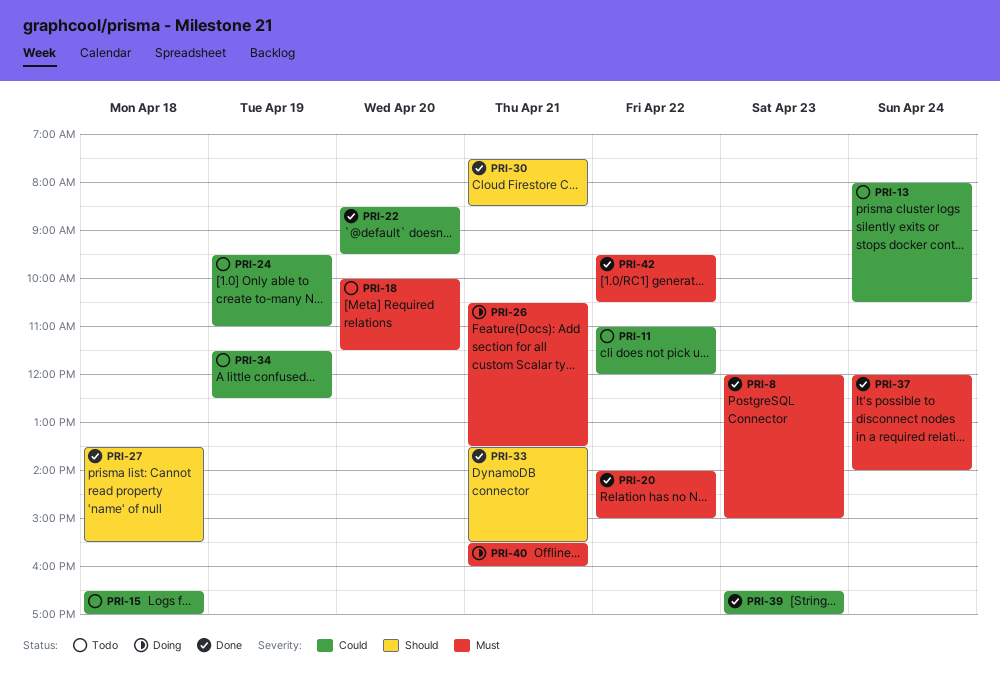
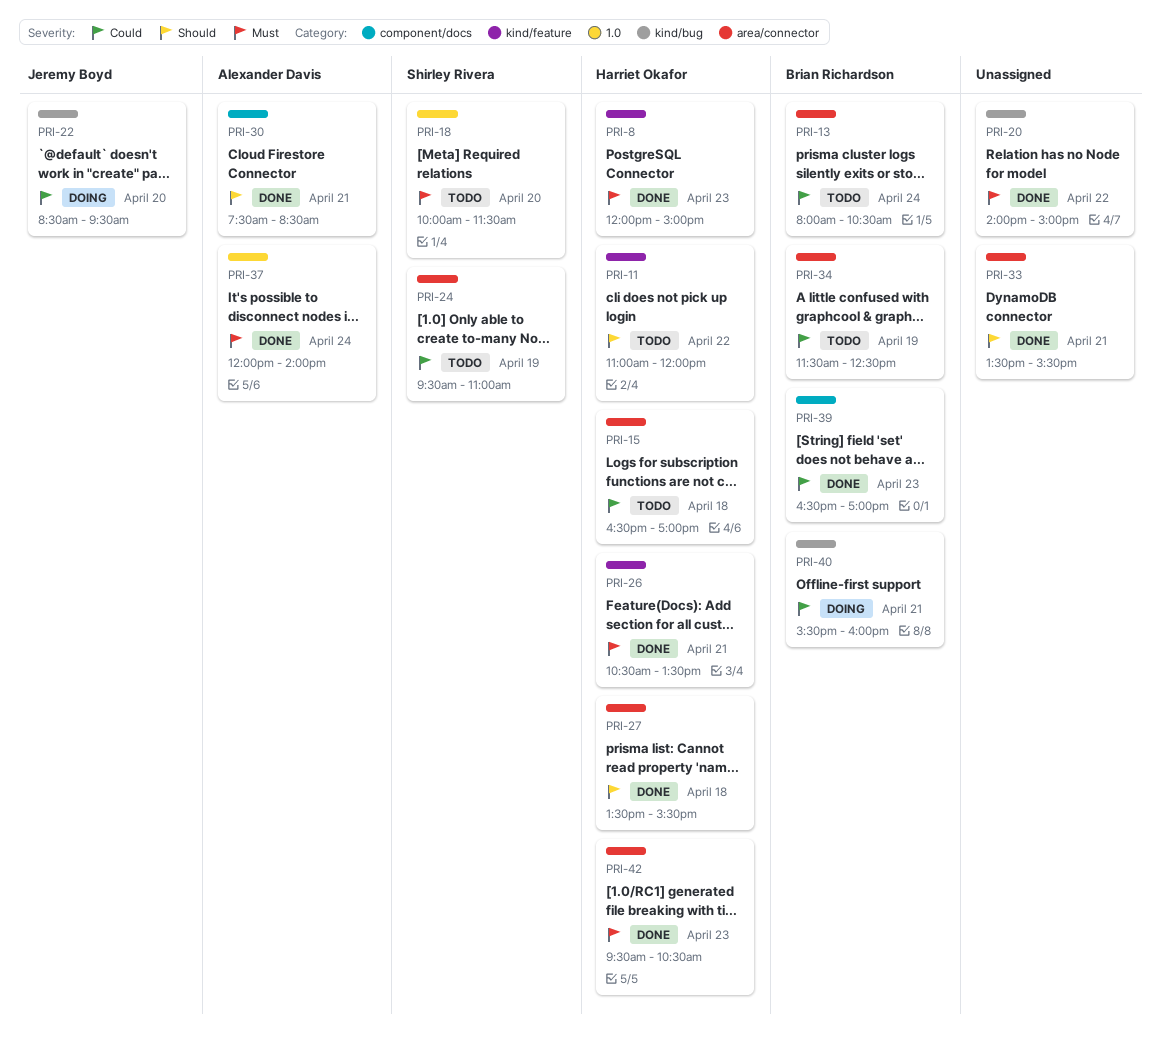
PRI-11, priority: Could -> Should
PRI-22, status: Done -> Doing
PRI-26, status: Doing -> Done
PRI-40, priority: Must -> Could
PRI-42, day: Apr 22 -> Apr 23

